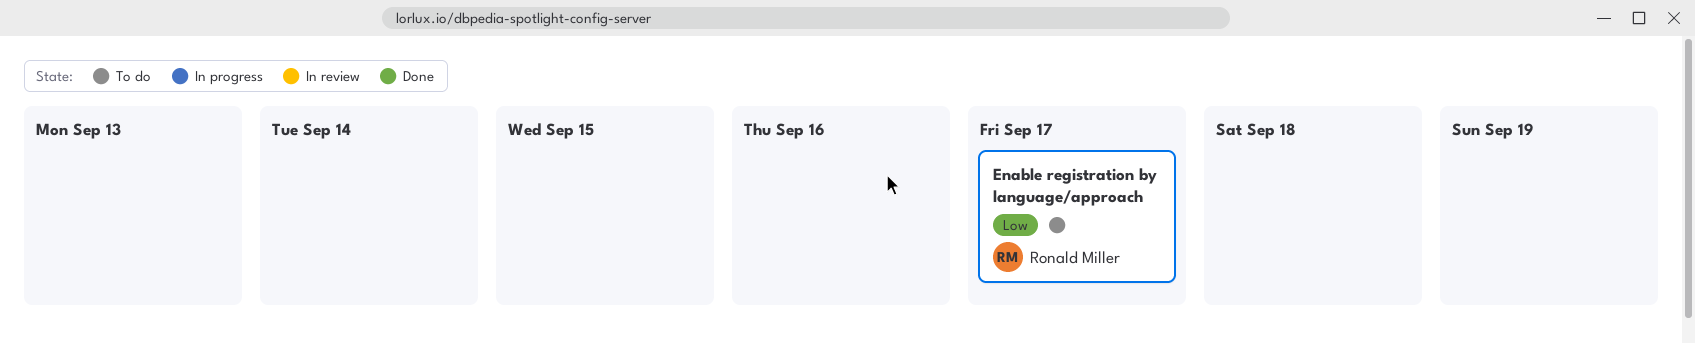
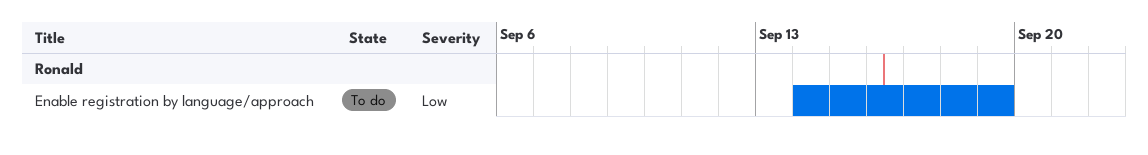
Enable registration by language/approach, due: Sep 17 -> Sep 19

